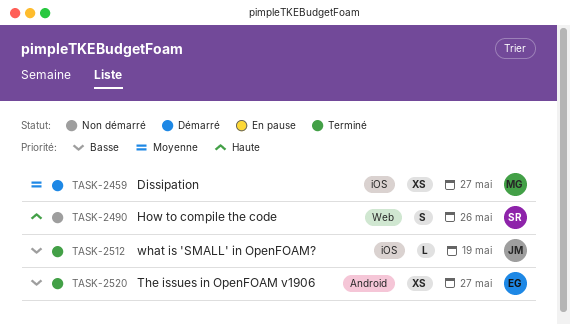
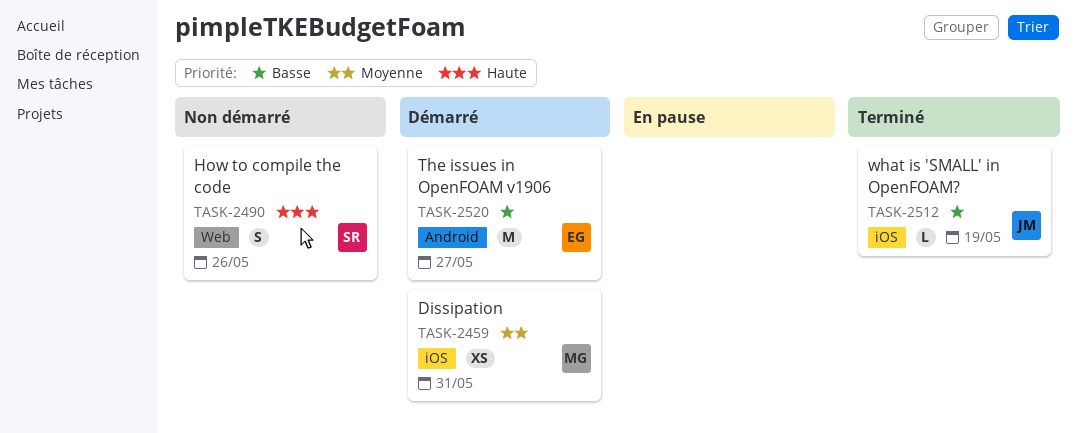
TASK-2459, due: May 27 -> May 31
TASK-2520, status: Terminé -> Démarré
TASK-2520, estimate: XS -> M

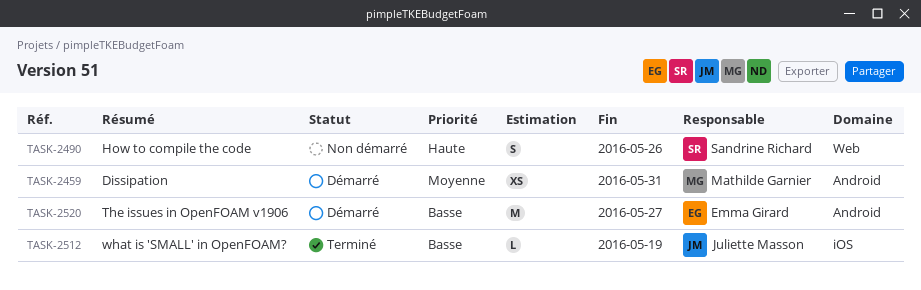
TASK-2459, label: iOS -> Android

